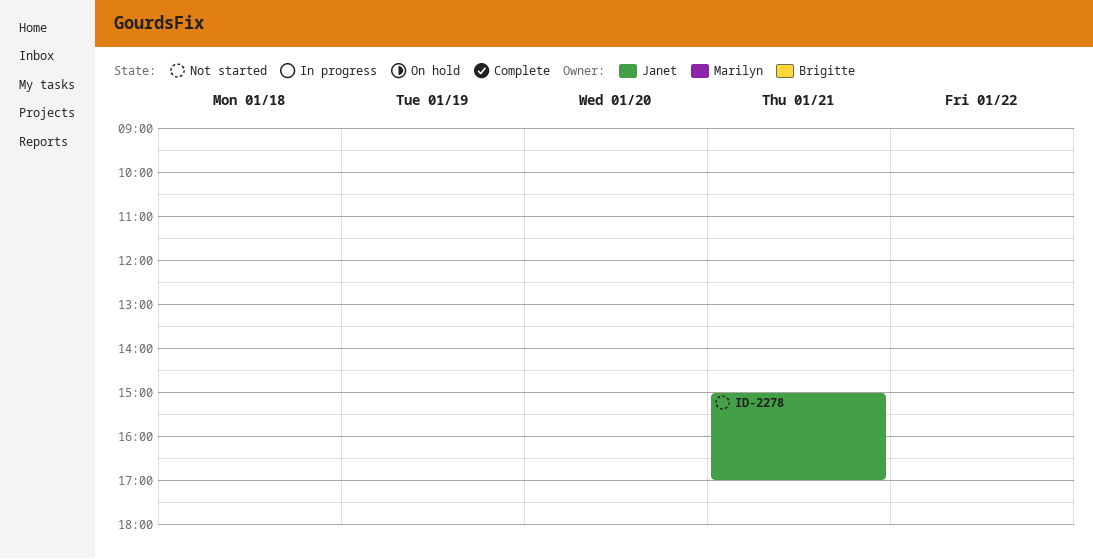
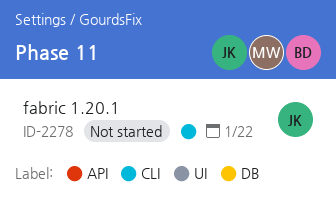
ID-2278, day: Jan 21 -> Jan 22

